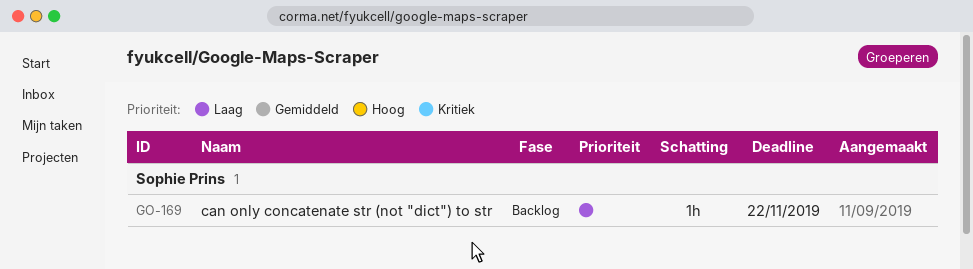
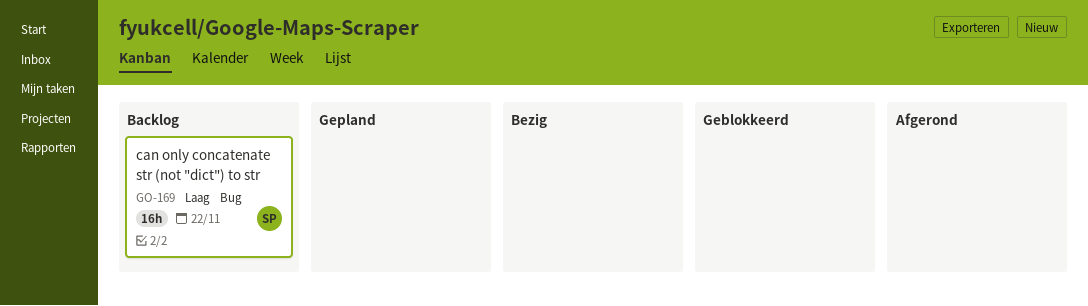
GO-169, estimate: 1h -> 16h

